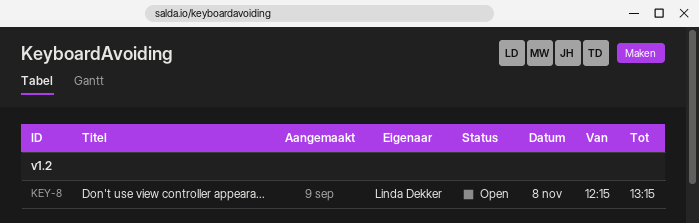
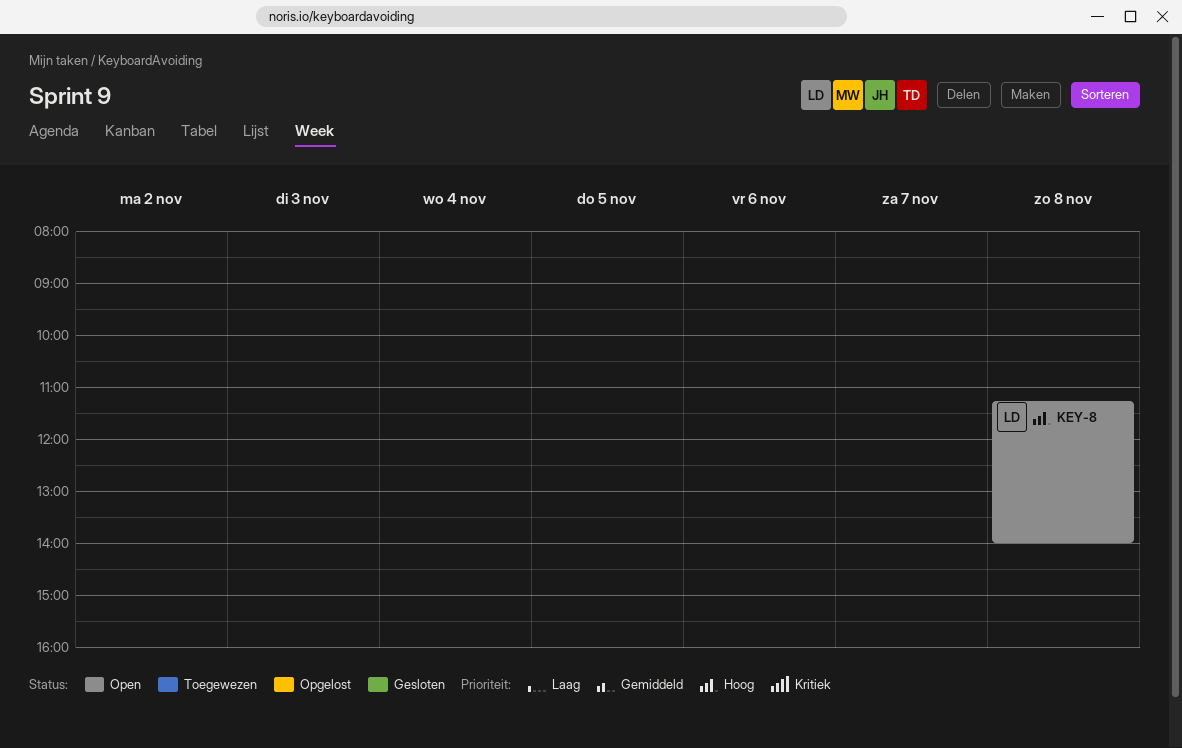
KEY-8, begins: 12:15 -> 11:15
KEY-8, ends: 13:15 -> 14:00

